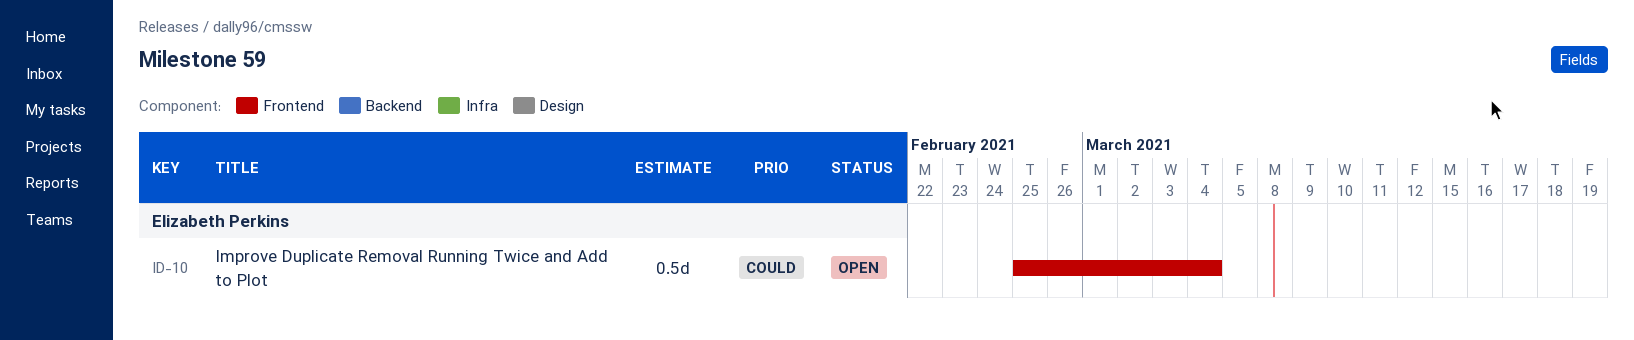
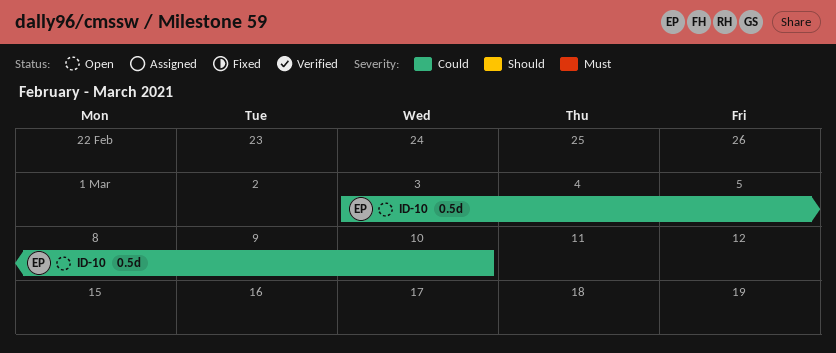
ID-10, start: Feb 25 -> Mar 3
ID-10, due: Mar 4 -> Mar 10

